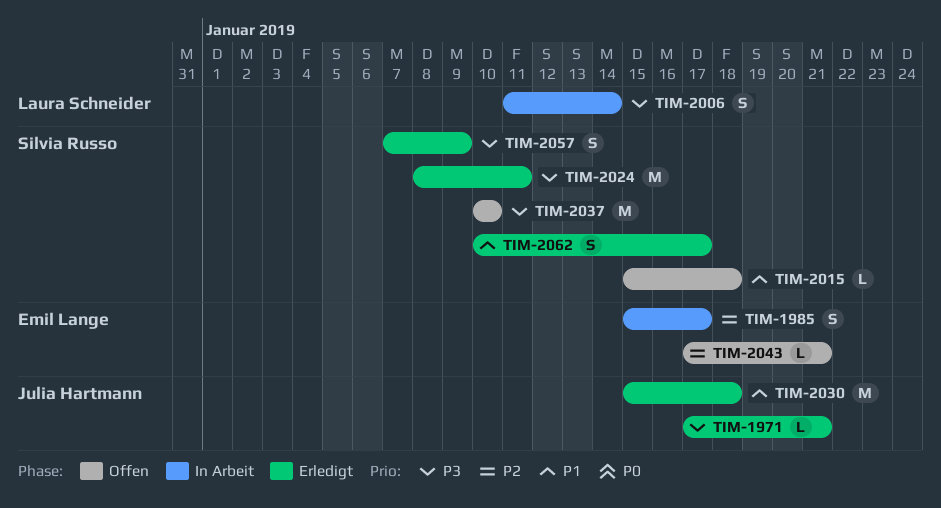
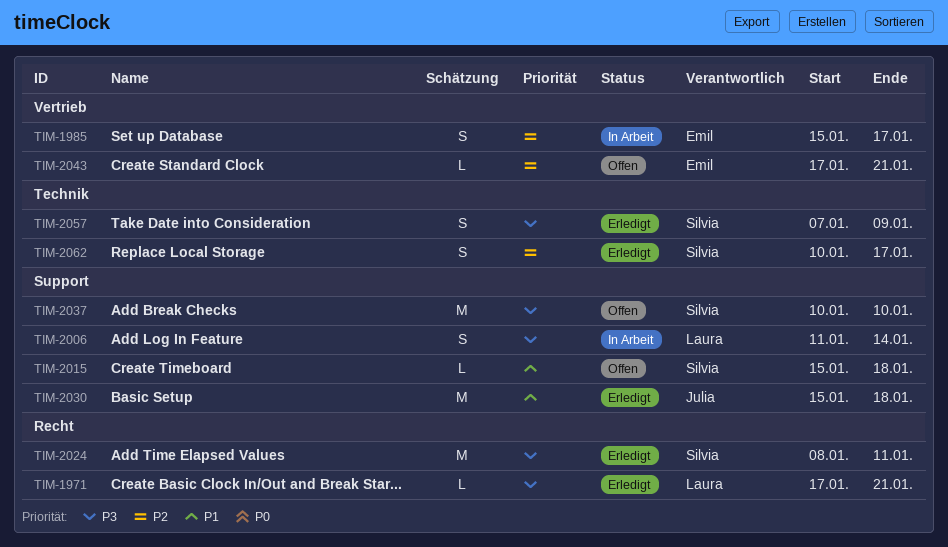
TIM-1971, owner: Julia Hartmann -> Laura Schneider
TIM-2062, priority: P1 -> P2

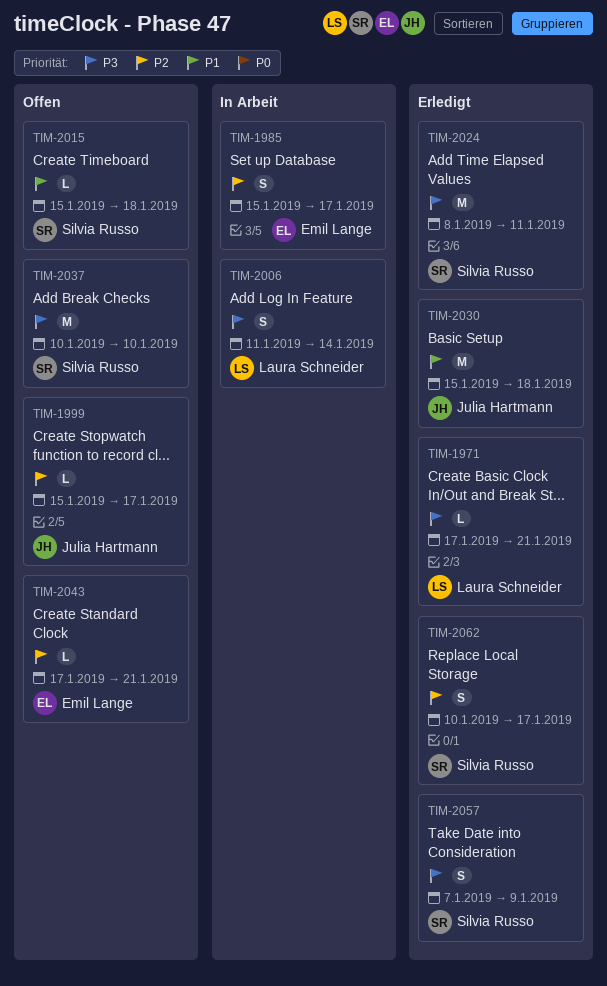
TIM-1999: none -> present

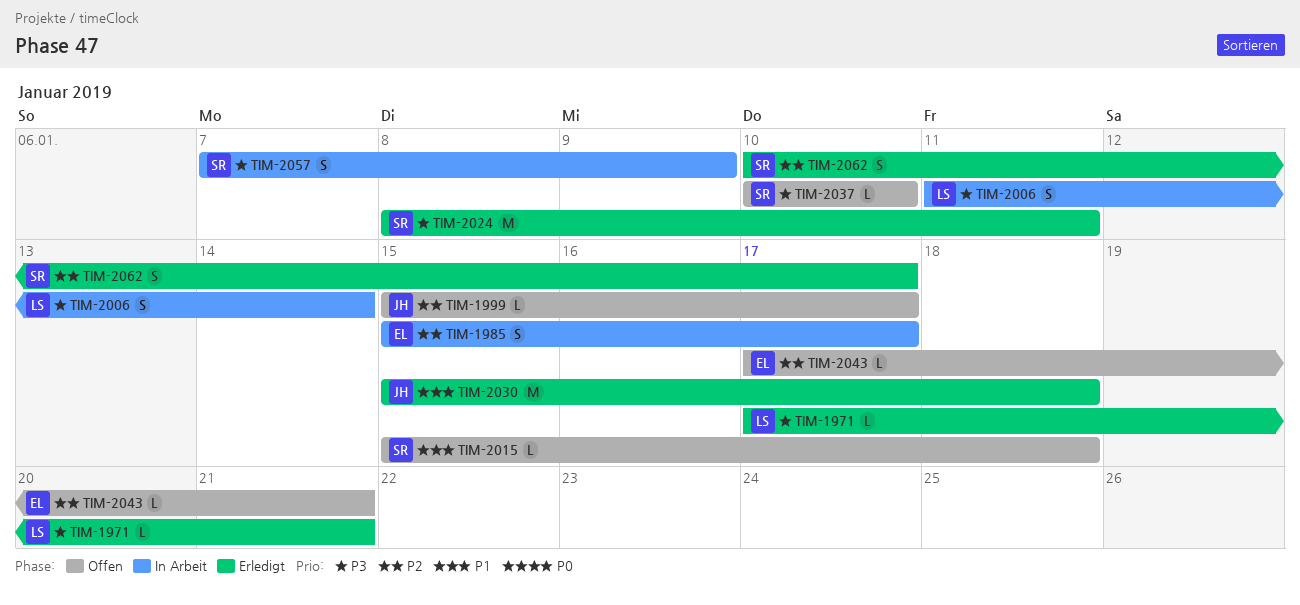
TIM-2037, estimate: M -> L
TIM-2057, status: Erledigt -> In Arbeit

